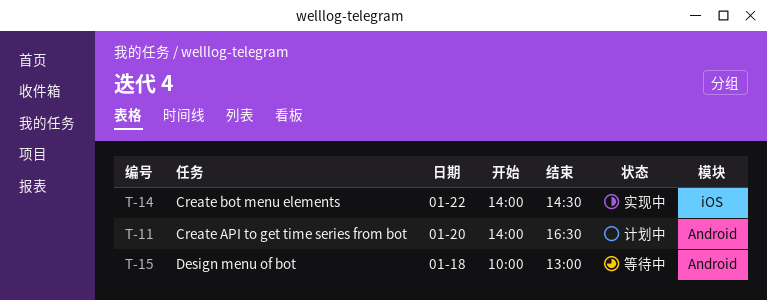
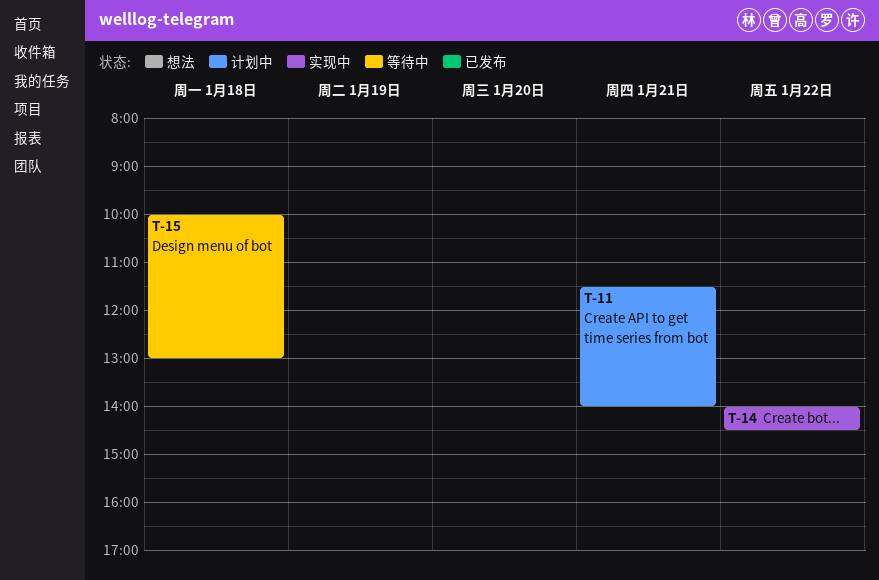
T-11, day: Jan 20 -> Jan 21
T-11, begins: 14:00 -> 11:30
T-11, ends: 16:30 -> 14:00

